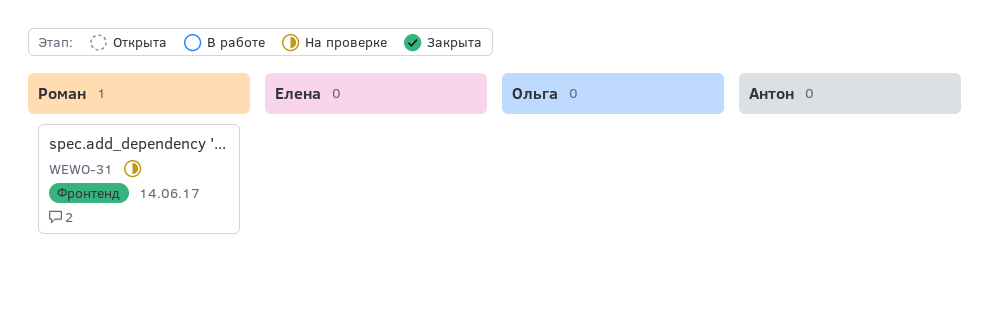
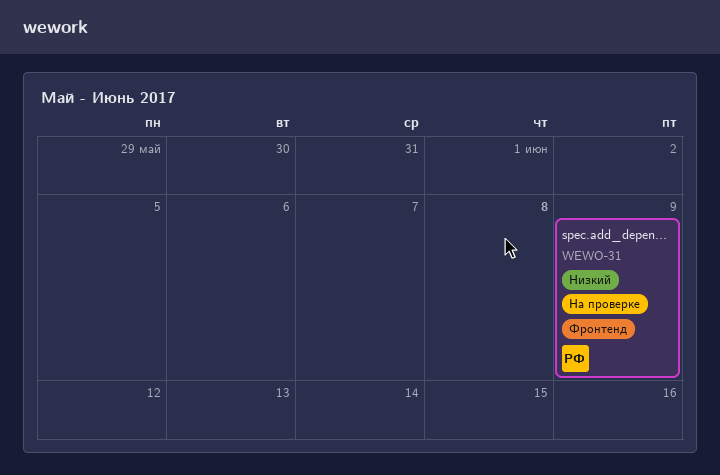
WEWO-31, due: Jun 14 -> Jun 9

